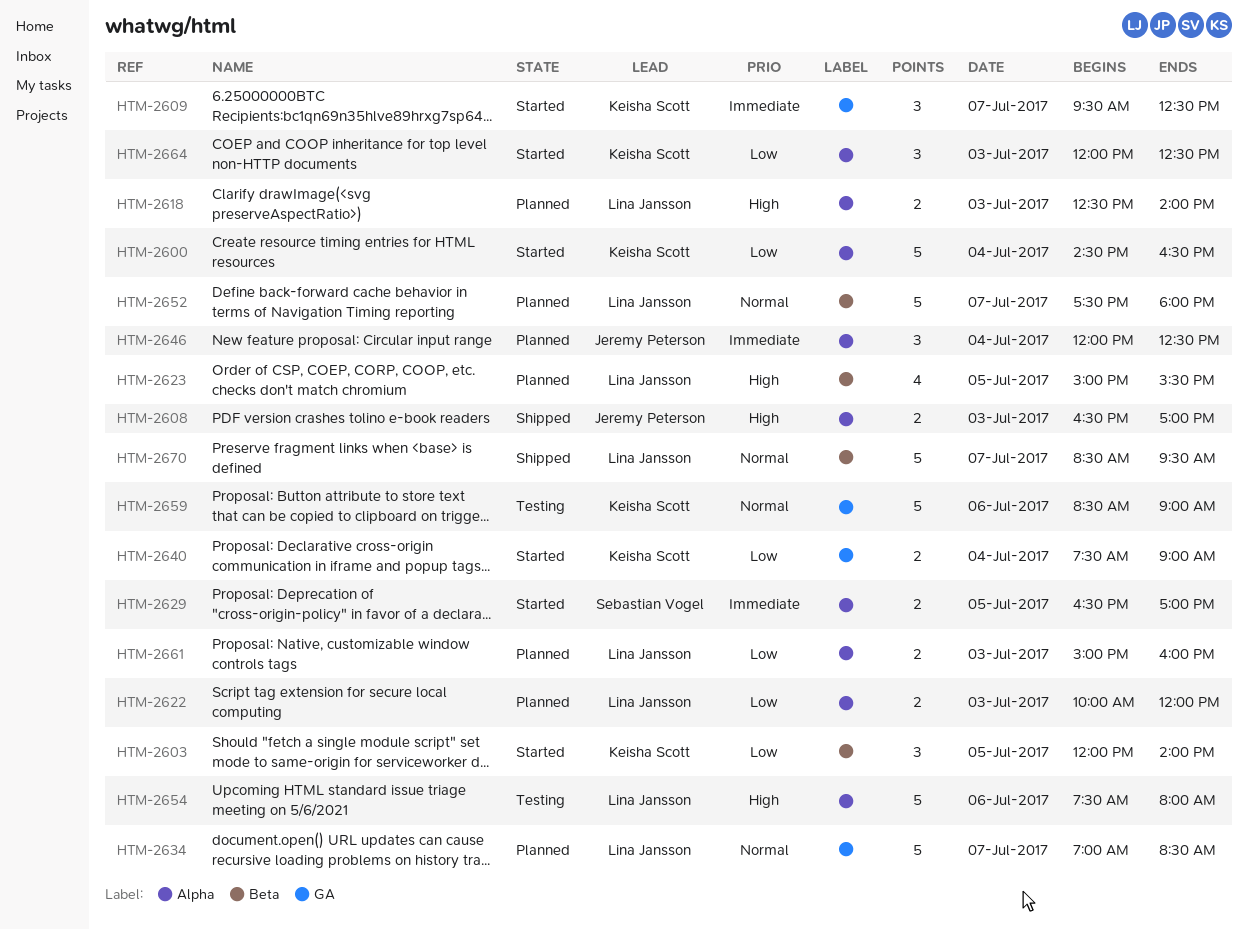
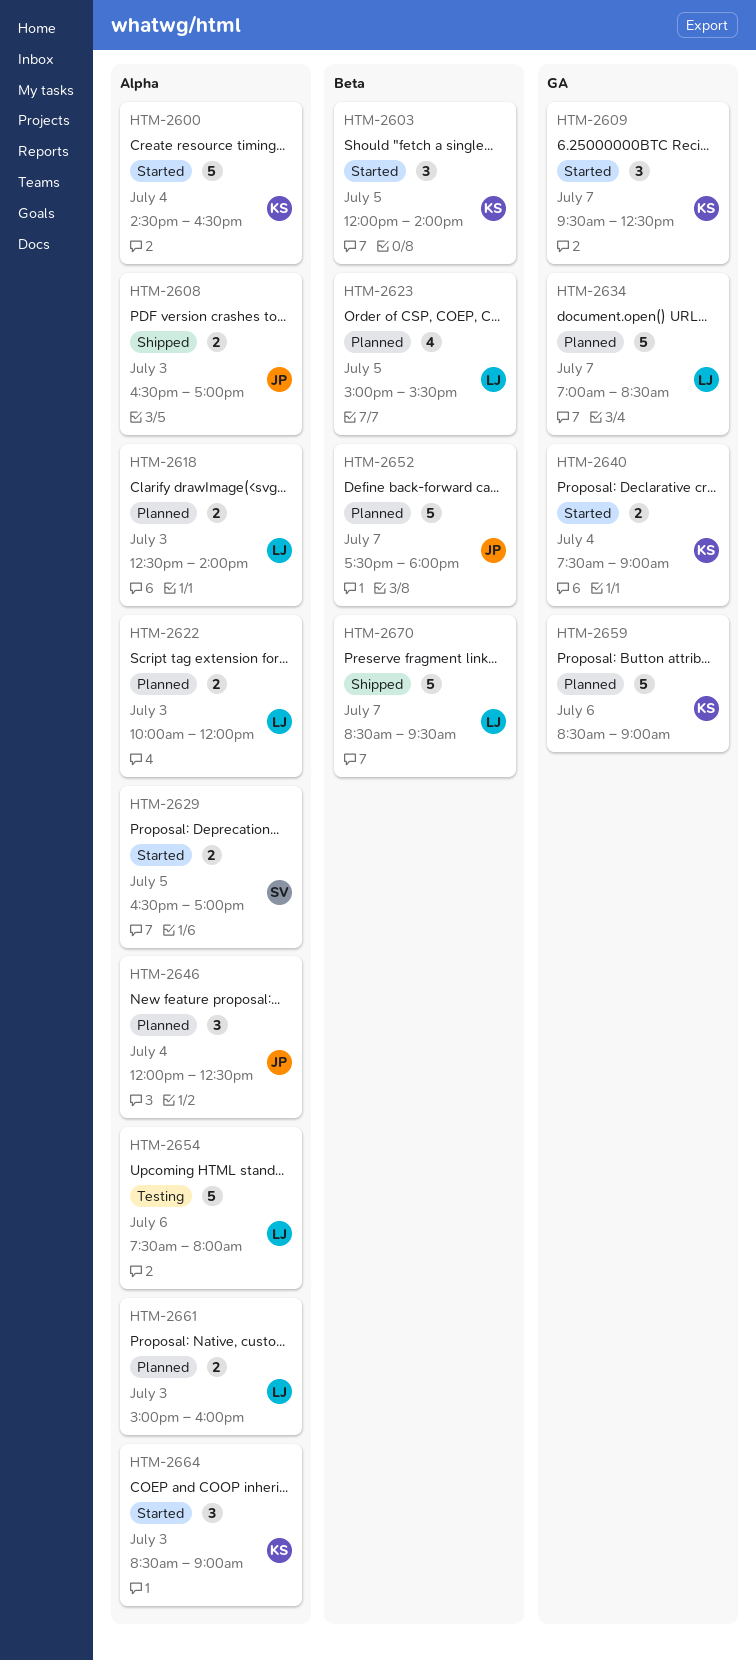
HTM-2652, owner: Lina Jansson -> Jeremy Peterson
HTM-2659, status: Testing -> Planned
HTM-2664, begins: 12:00 -> 08:30
HTM-2664, ends: 12:30 -> 09:00

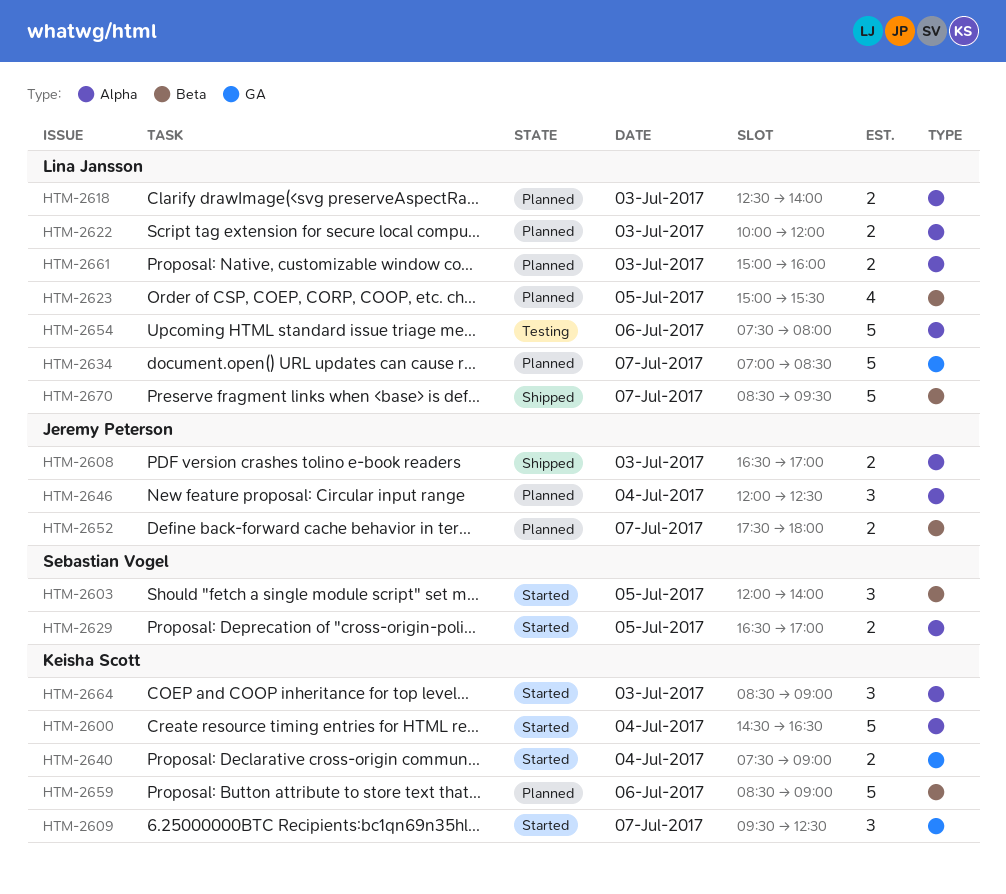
HTM-2603, owner: Keisha Scott -> Sebastian Vogel
HTM-2652, estimate: 5 -> 2
HTM-2659, label: GA -> Beta

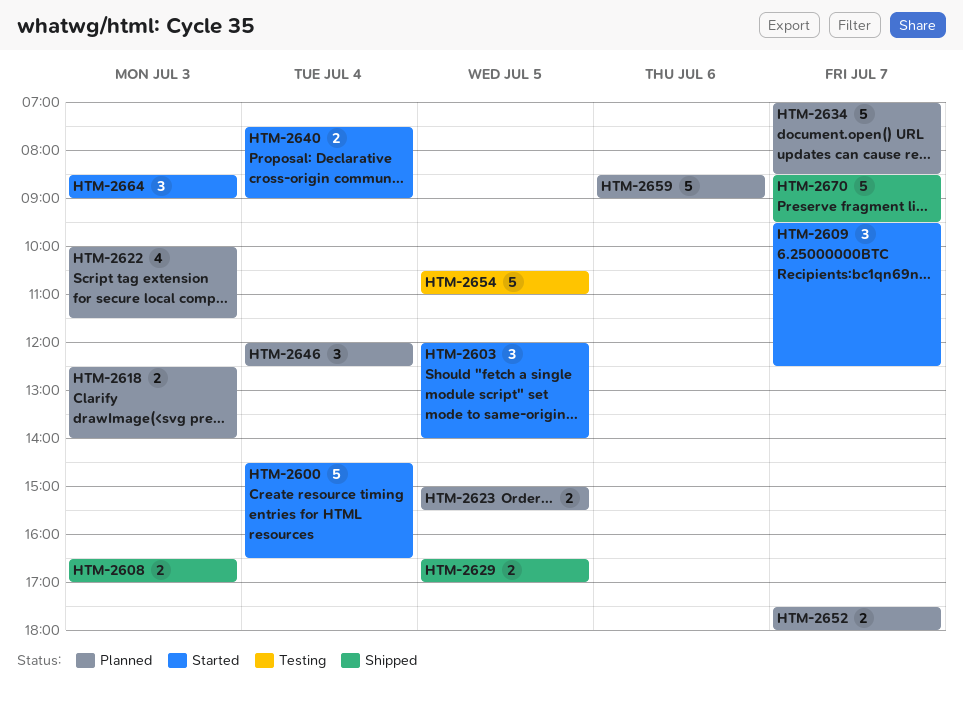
HTM-2622, estimate: 2 -> 4
HTM-2622, ends: 12:00 -> 11:30
HTM-2623, estimate: 4 -> 2
HTM-2629, status: Started -> Shipped
HTM-2654, day: Jul 6 -> Jul 5
HTM-2654, begins: 07:30 -> 10:30
HTM-2654, ends: 08:00 -> 11:00
HTM-2661: present -> none

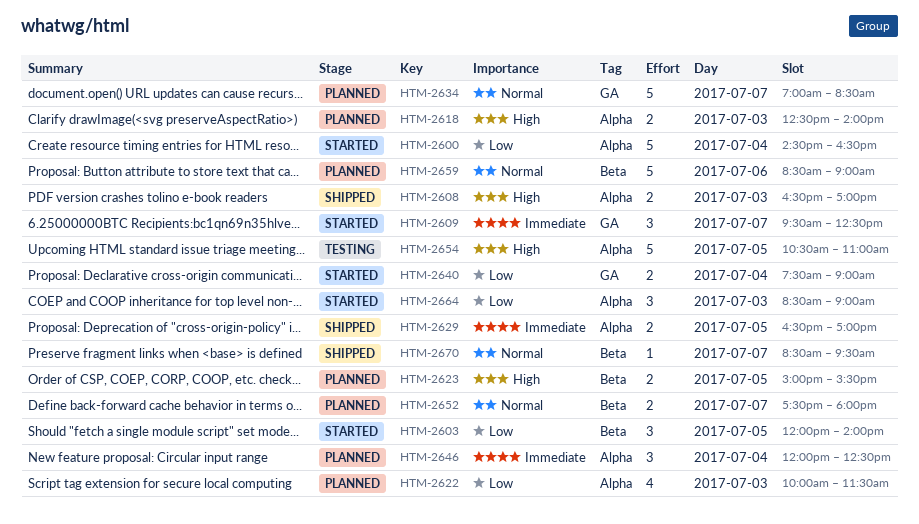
HTM-2670, estimate: 5 -> 1

